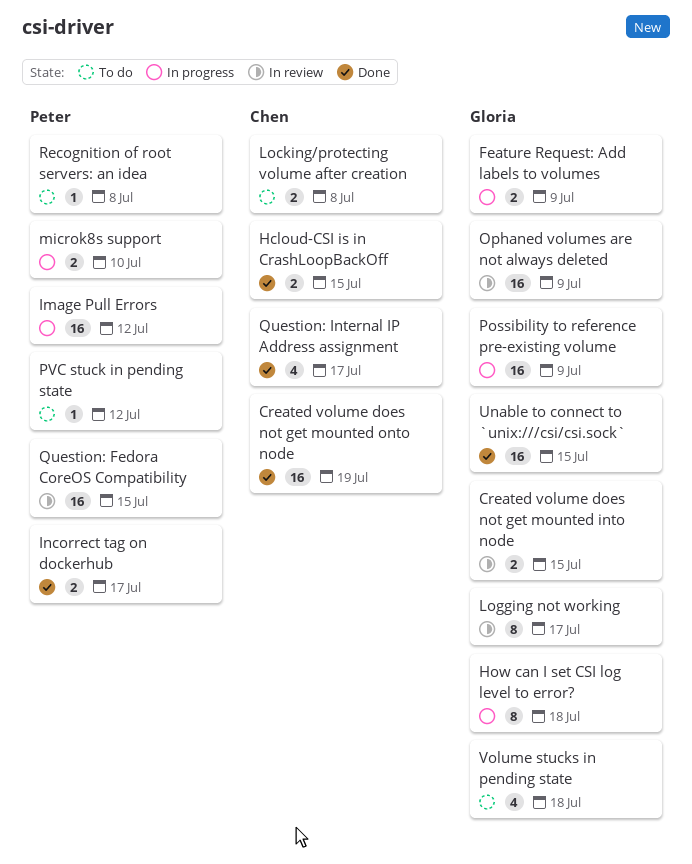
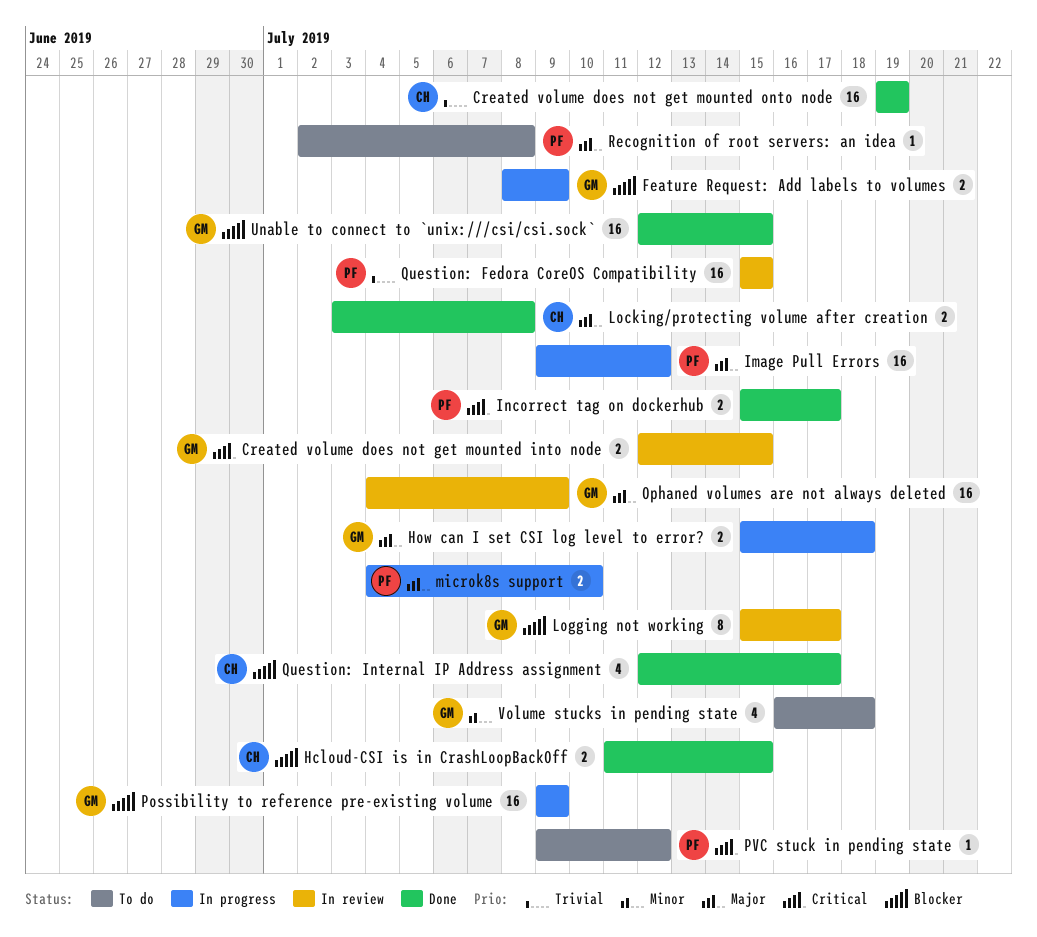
How can I set CSI log level to error?, estimate: 8 -> 2
Locking/protecting volume after creation, status: To do -> Done

